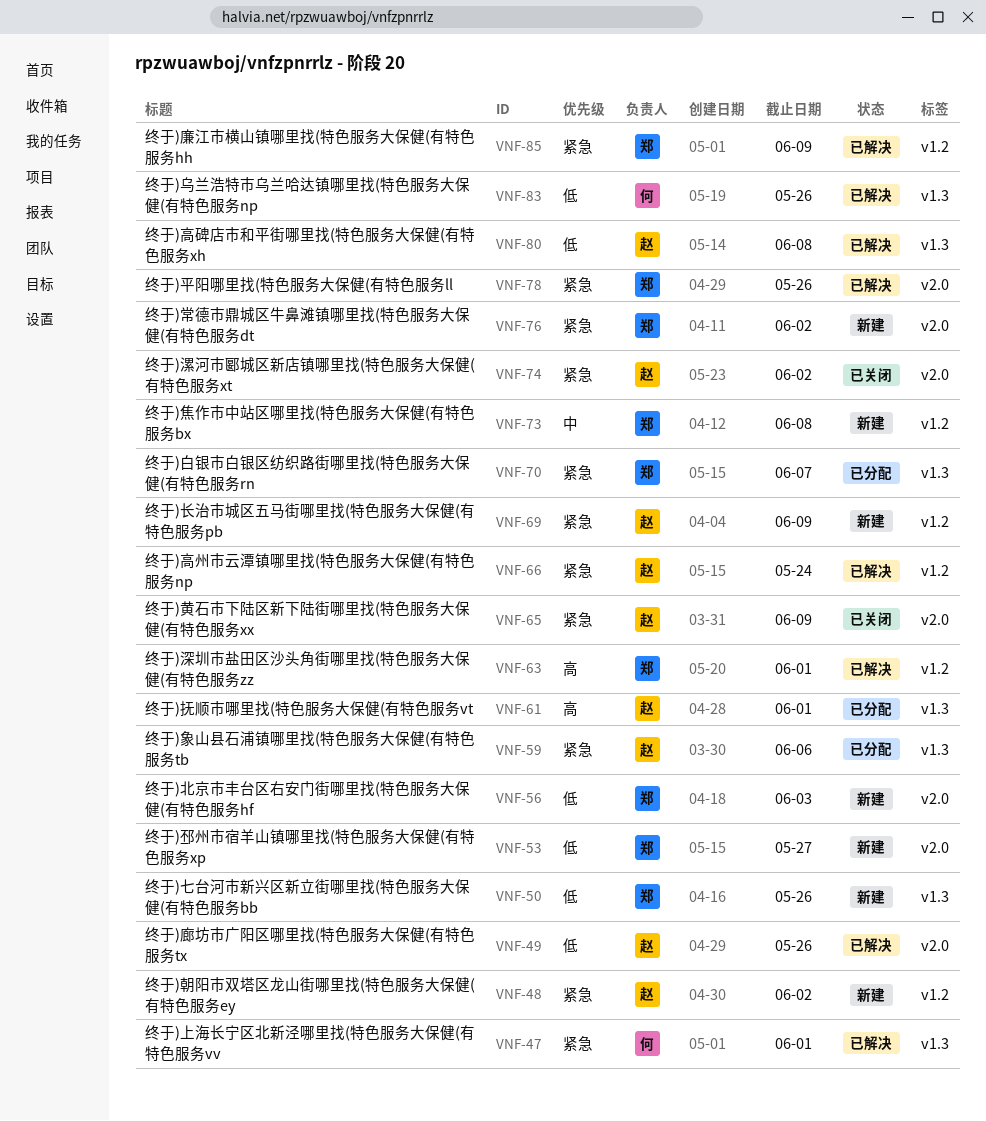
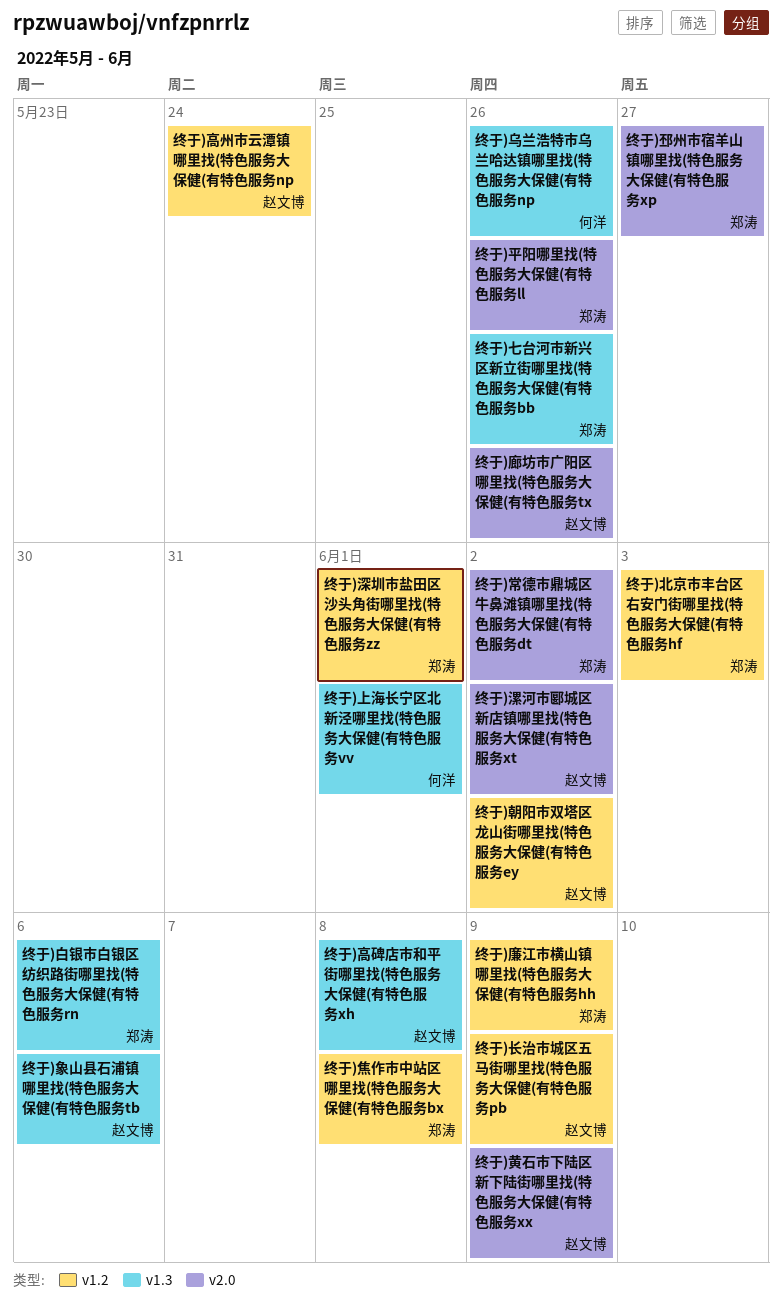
终于)北京市丰台区右安门街哪里找(特色服务大保健(有特色服务hf, label: v2.0 -> v1.2
终于)抚顺市哪里找(特色服务大保健(有特色服务vt: present -> none
终于)白银市白银区纺织路街哪里找(特色服务大保健(有特色服务rn, due: Jun 7 -> Jun 6

